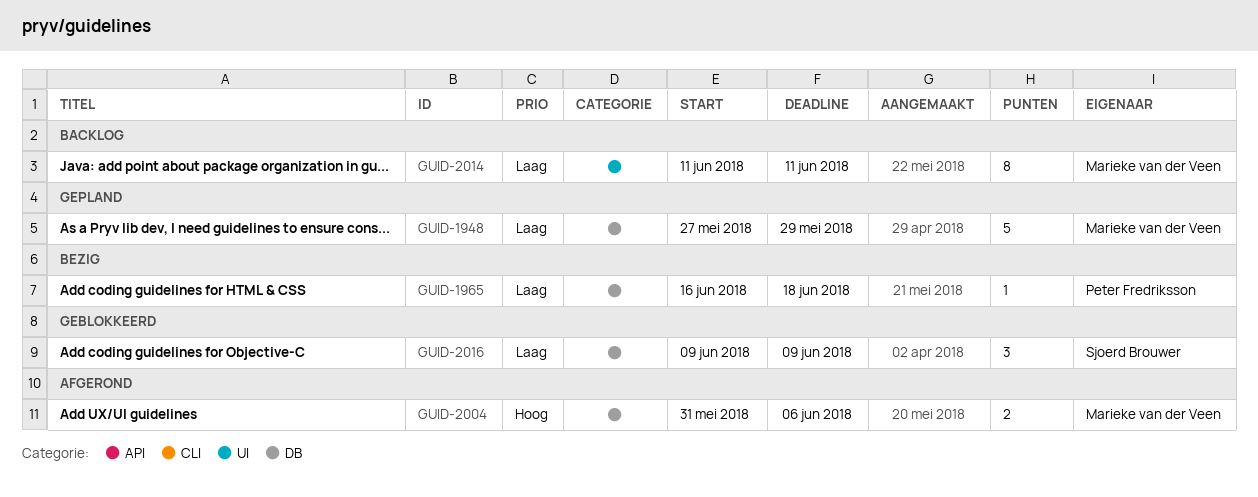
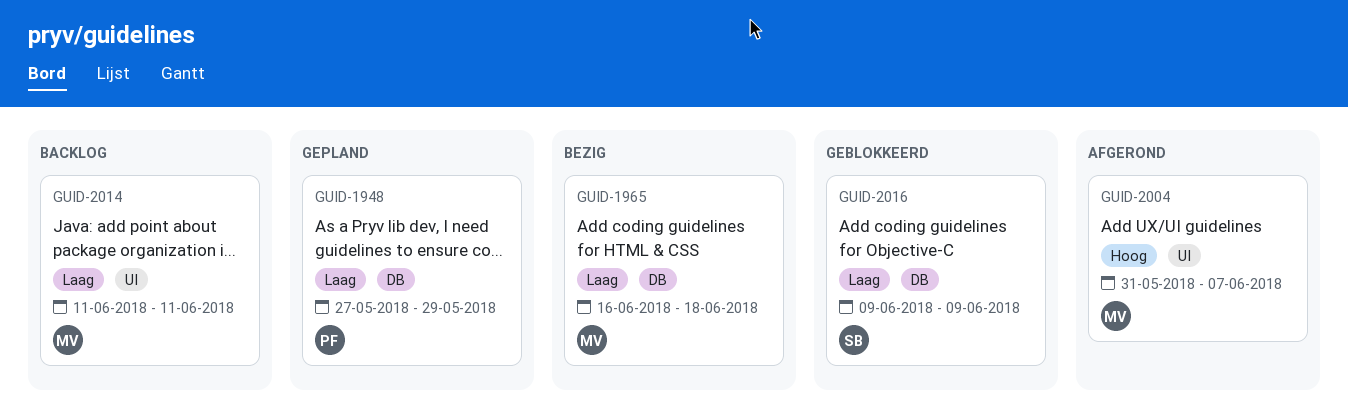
GUID-1948, owner: Marieke van der Veen -> Peter Fredriksson
GUID-1965, owner: Peter Fredriksson -> Marieke van der Veen
GUID-2004, label: DB -> UI
GUID-2004, due: Jun 6 -> Jun 7

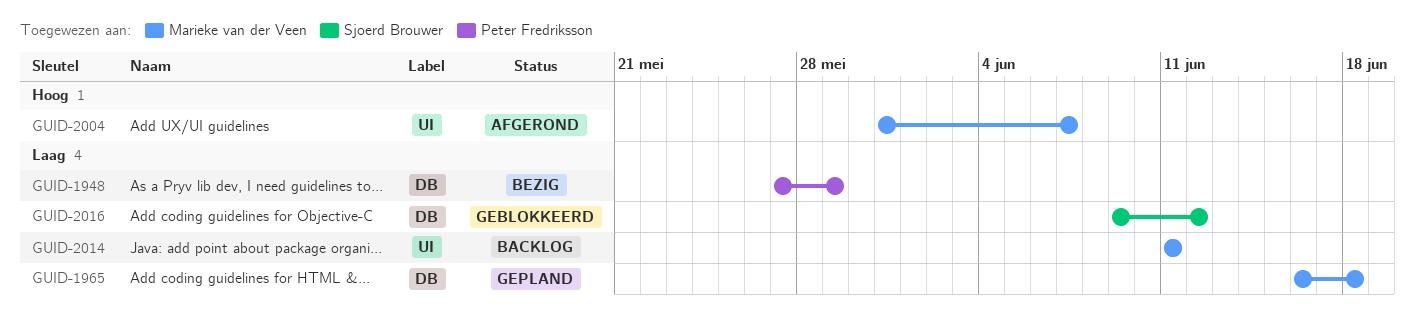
GUID-1948, status: Gepland -> Bezig
GUID-1965, status: Bezig -> Gepland
GUID-2016, due: Jun 9 -> Jun 12

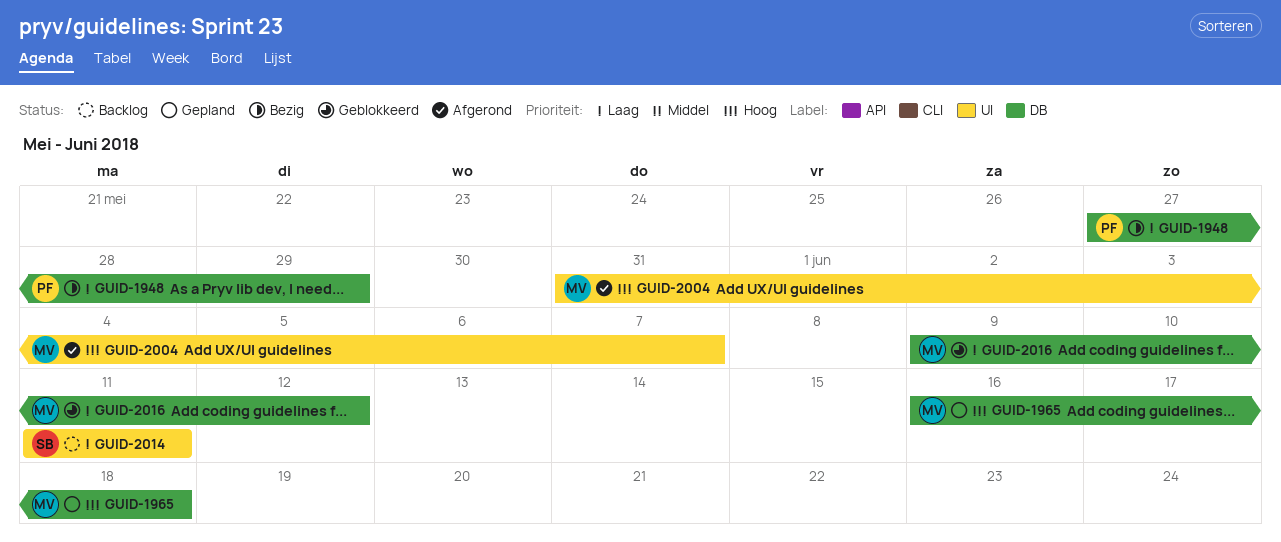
GUID-1965, priority: Laag -> Hoog
GUID-2014, owner: Marieke van der Veen -> Sjoerd Brouwer
GUID-2016, owner: Sjoerd Brouwer -> Marieke van der Veen

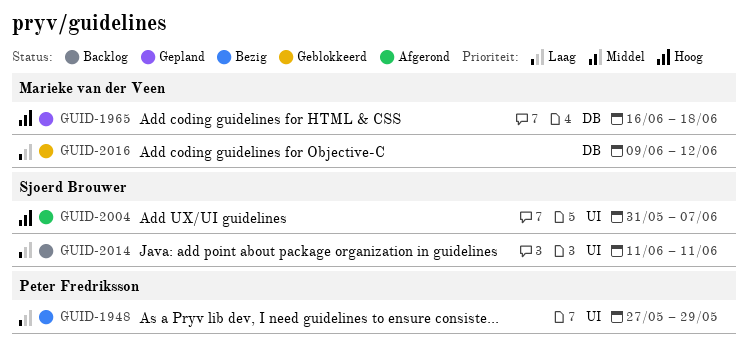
GUID-1948, label: DB -> UI
GUID-2004, owner: Marieke van der Veen -> Sjoerd Brouwer

